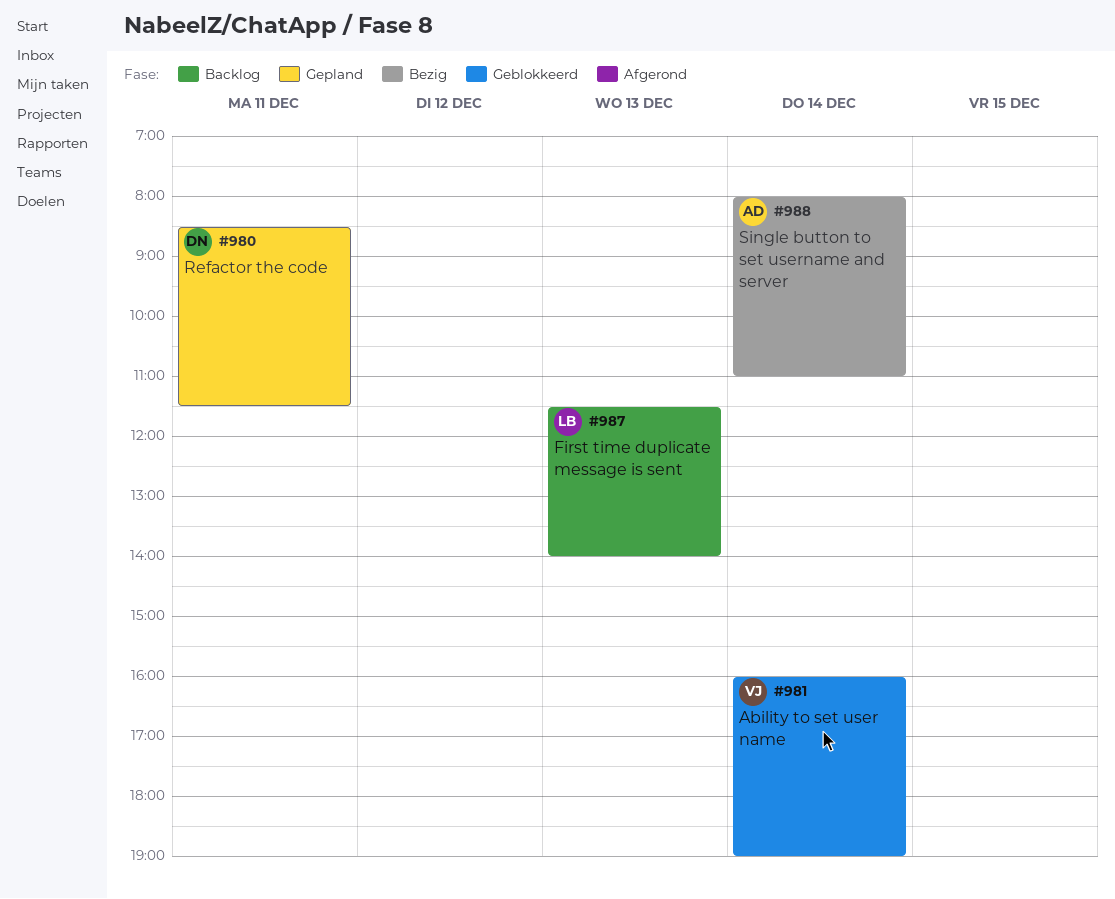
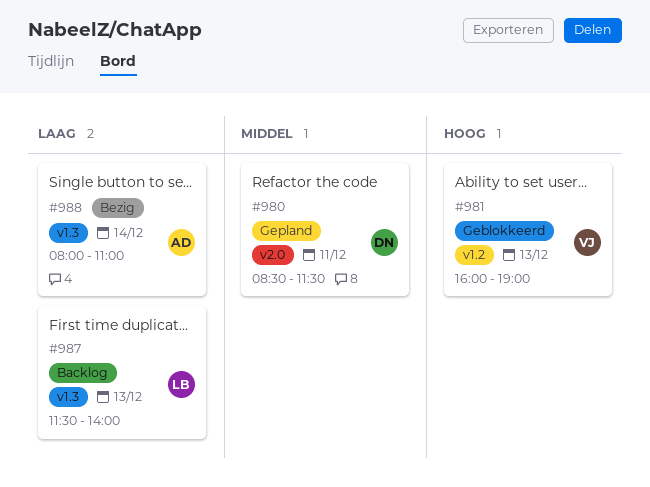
#981, day: Dec 14 -> Dec 13

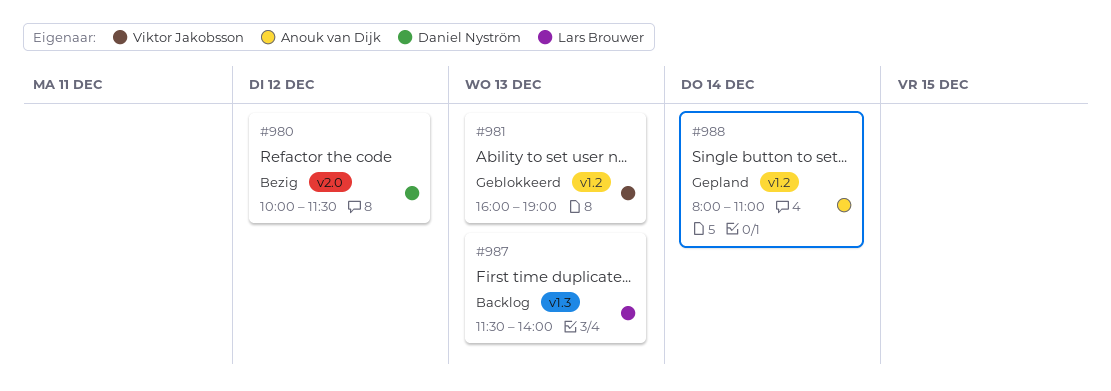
#980, status: Gepland -> Bezig
#980, day: Dec 11 -> Dec 12
#980, begins: 08:30 -> 10:00
#988, status: Bezig -> Gepland
#988, label: v1.3 -> v1.2

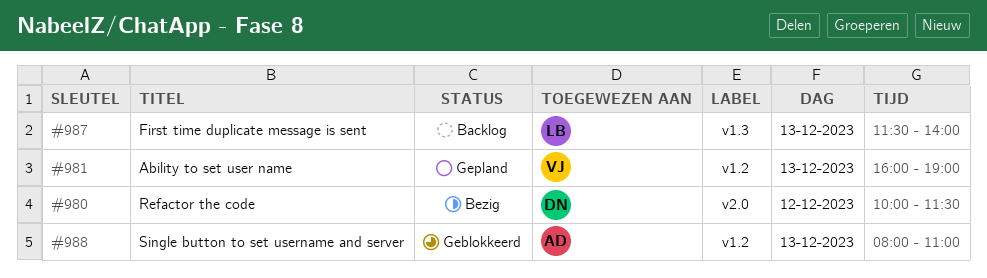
#981, status: Geblokkeerd -> Gepland
#988, status: Gepland -> Geblokkeerd
#988, day: Dec 14 -> Dec 13

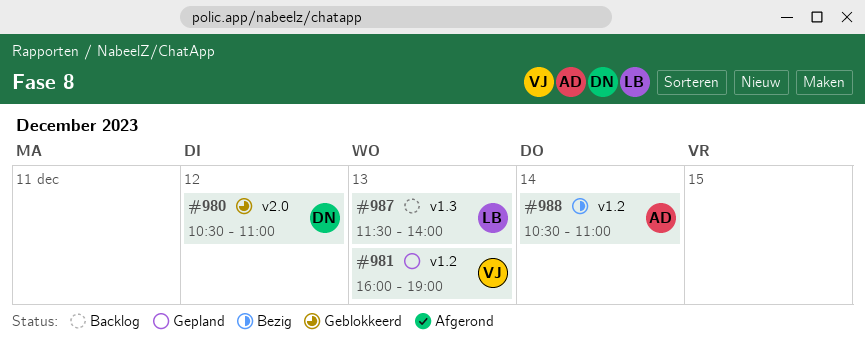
#980, status: Bezig -> Geblokkeerd
#980, begins: 10:00 -> 10:30
#980, ends: 11:30 -> 11:00
#988, status: Geblokkeerd -> Bezig
#988, day: Dec 13 -> Dec 14
#988, begins: 08:00 -> 10:30

